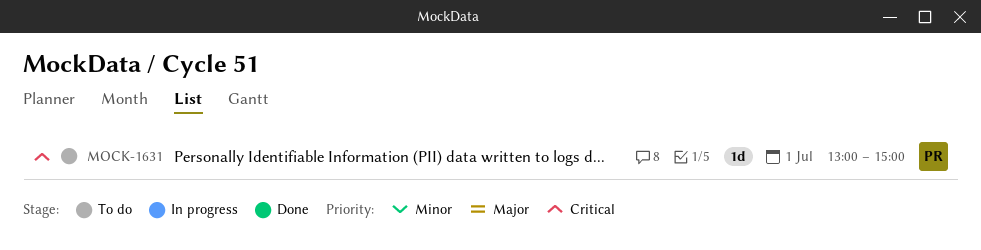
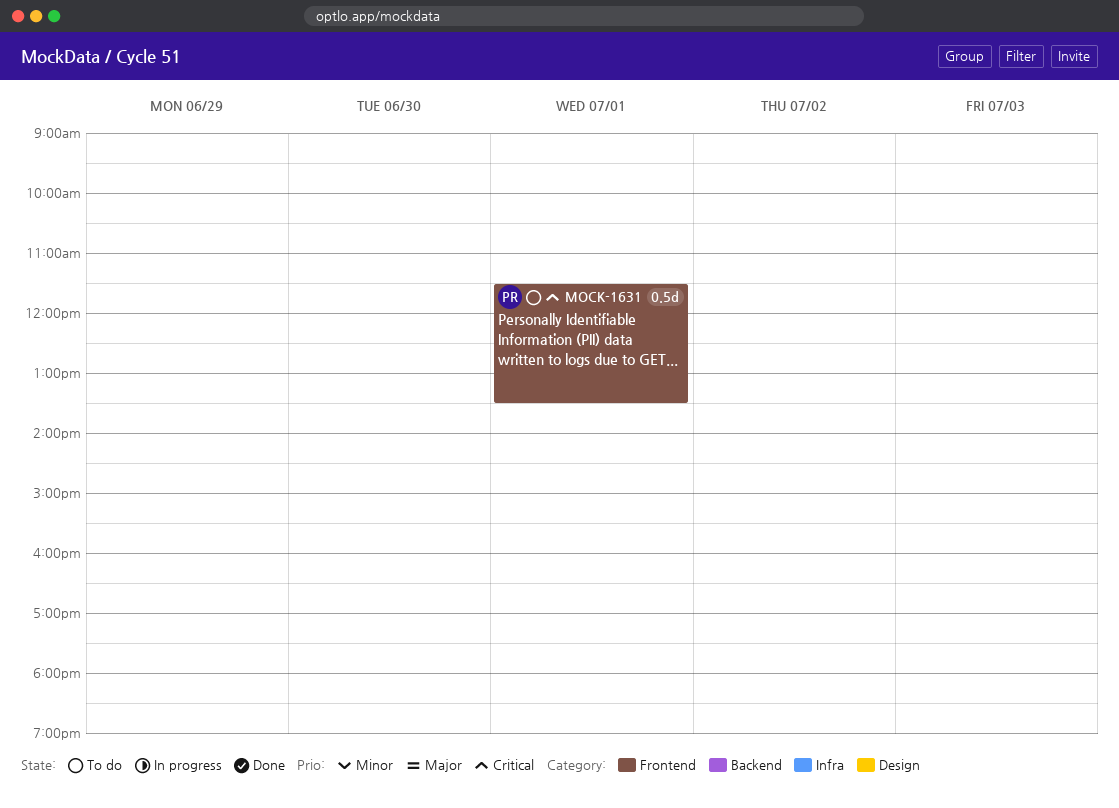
MOCK-1631, estimate: 1d -> 0.5d
MOCK-1631, begins: 13:00 -> 11:30
MOCK-1631, ends: 15:00 -> 13:30

